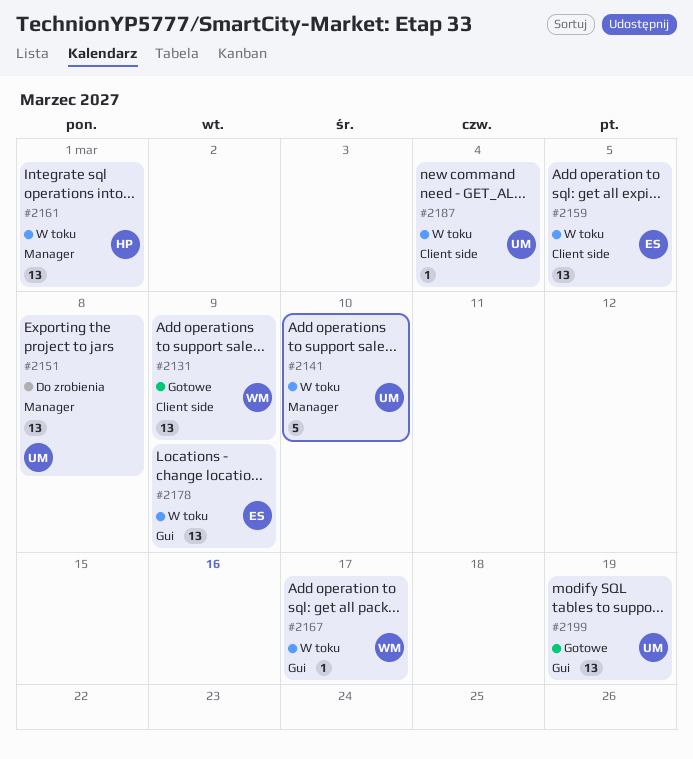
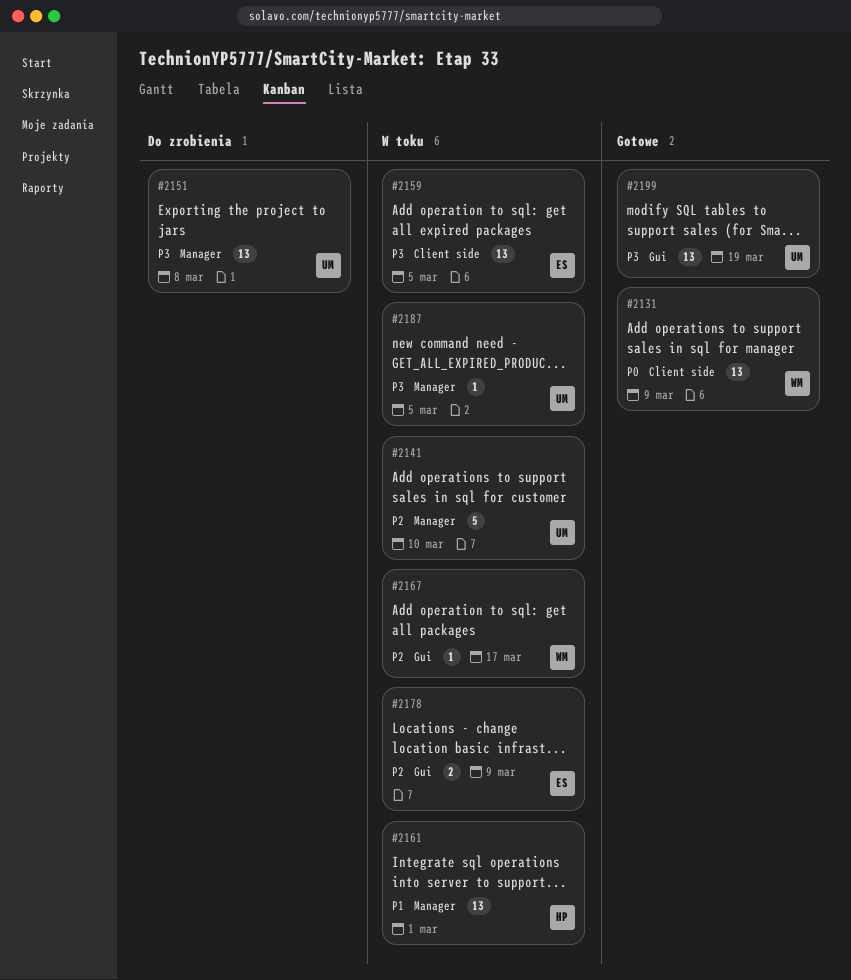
#2178, estimate: 13 -> 2
#2187, label: Client side -> Manager
#2187, due: Mar 4 -> Mar 5

